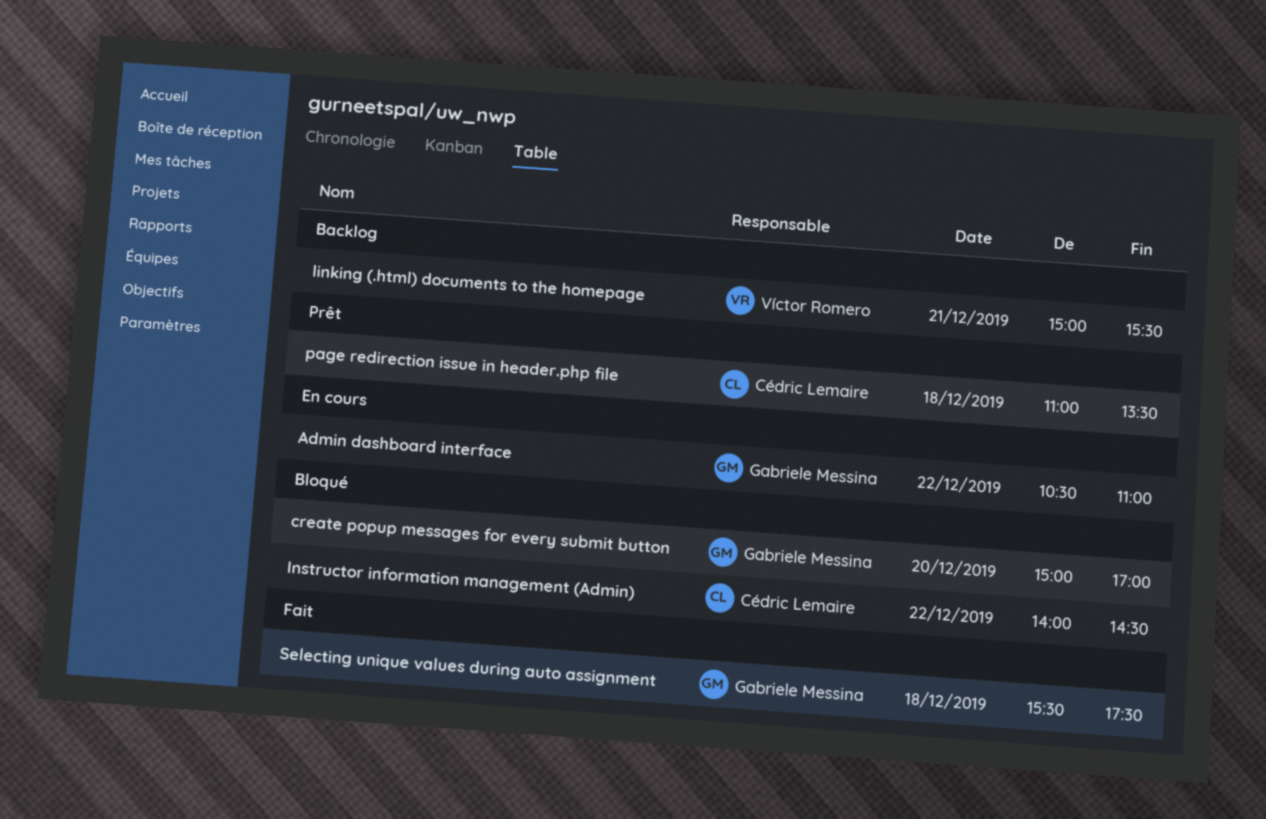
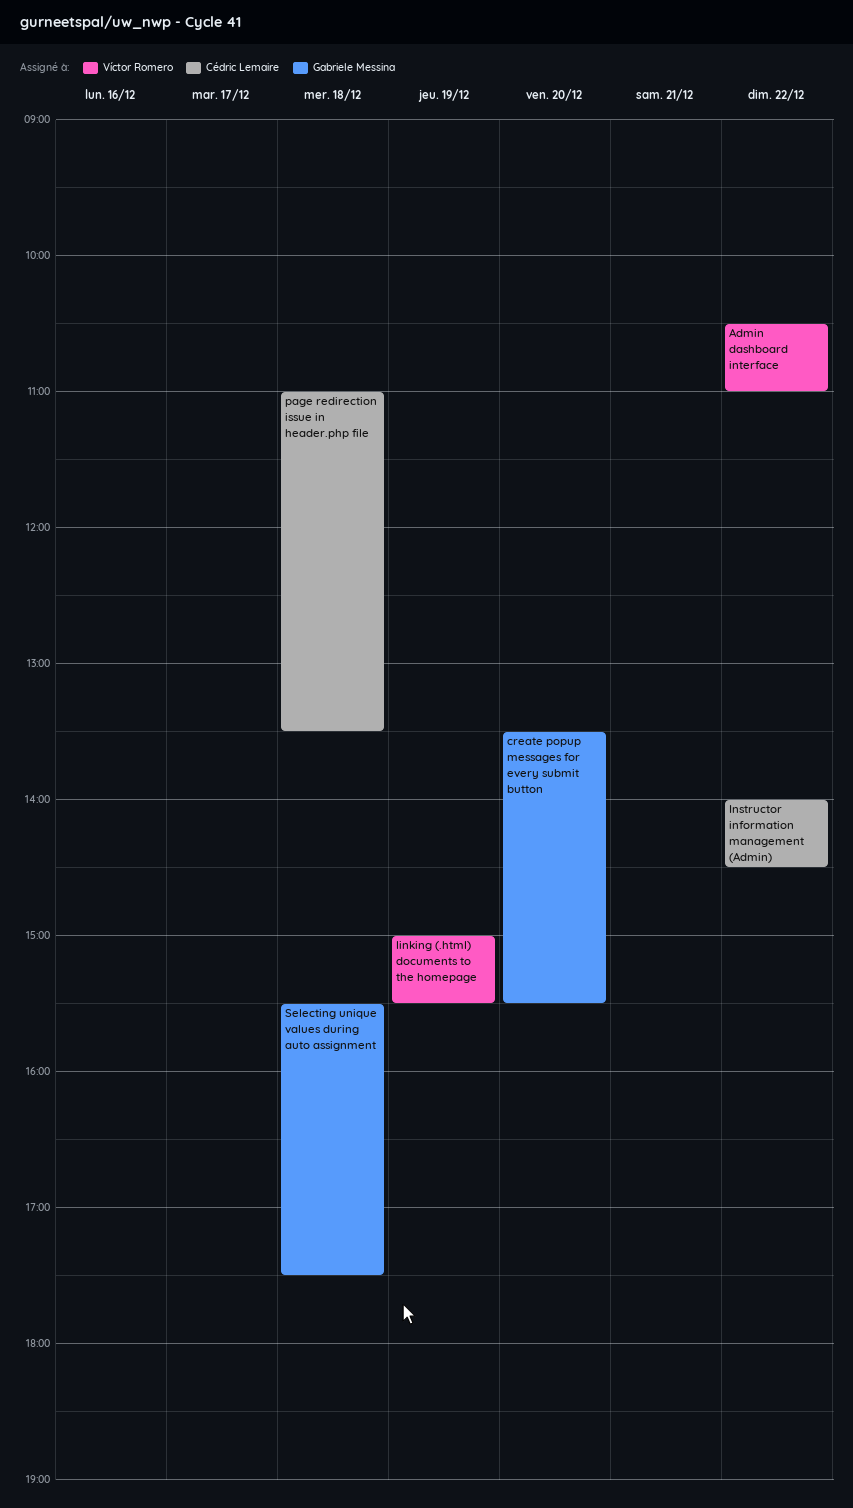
Admin dashboard interface, owner: Gabriele Messina -> Víctor Romero
create popup messages for every submit button, begins: 15:00 -> 13:30
create popup messages for every submit button, ends: 17:00 -> 15:30
linking (.html) documents to the homepage, day: Dec 21 -> Dec 19

